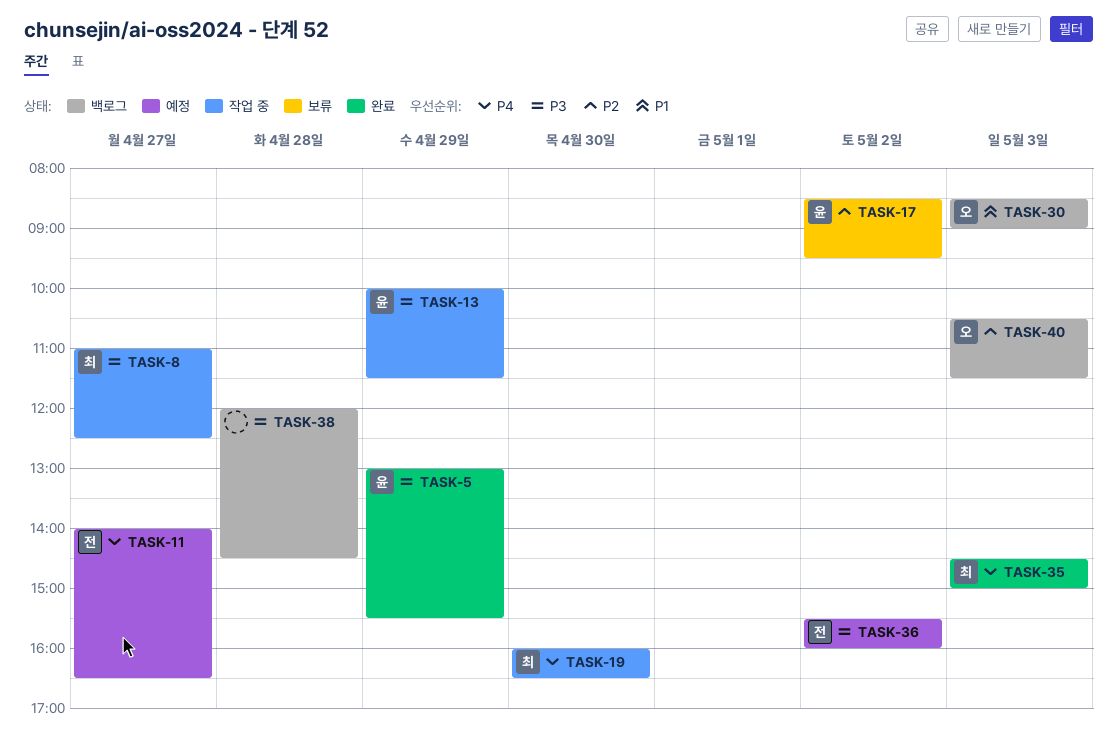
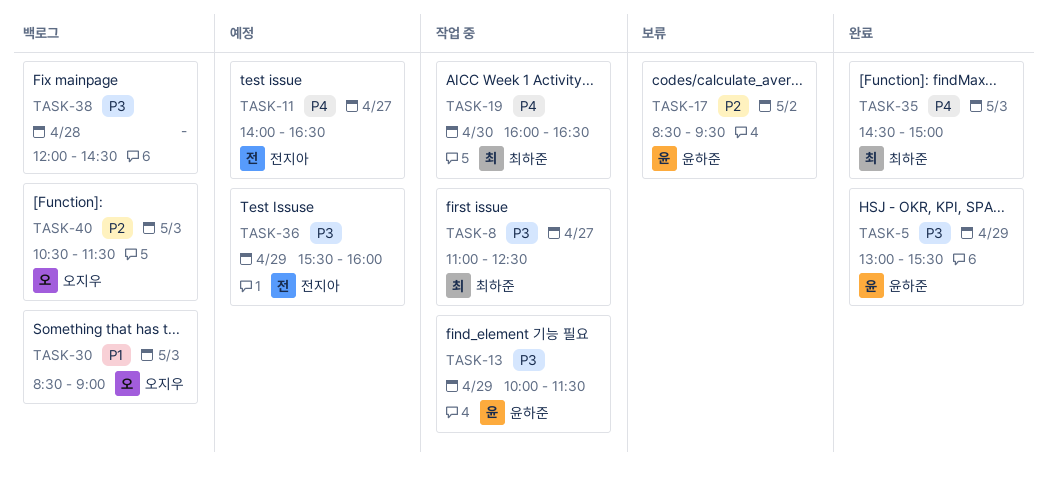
TASK-36, day: May 2 -> Apr 29

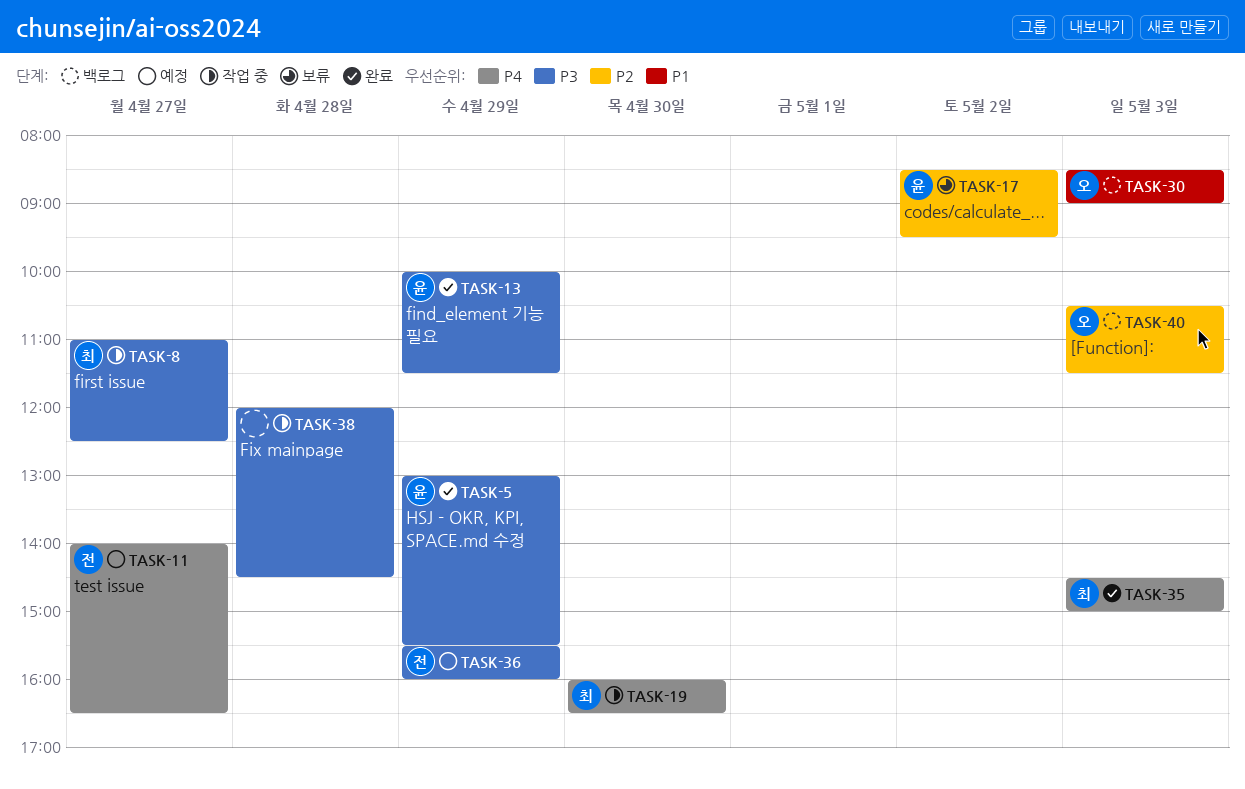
TASK-13, status: 작업 중 -> 완료
TASK-38, status: 백로그 -> 작업 중

